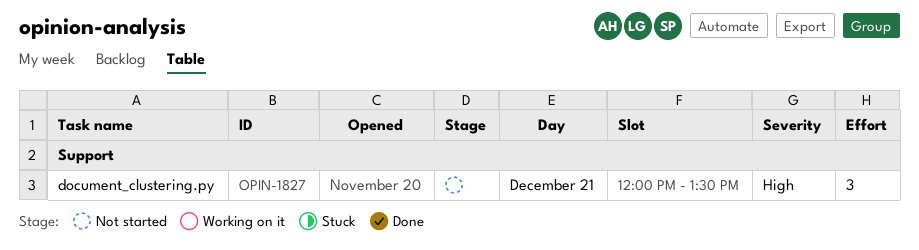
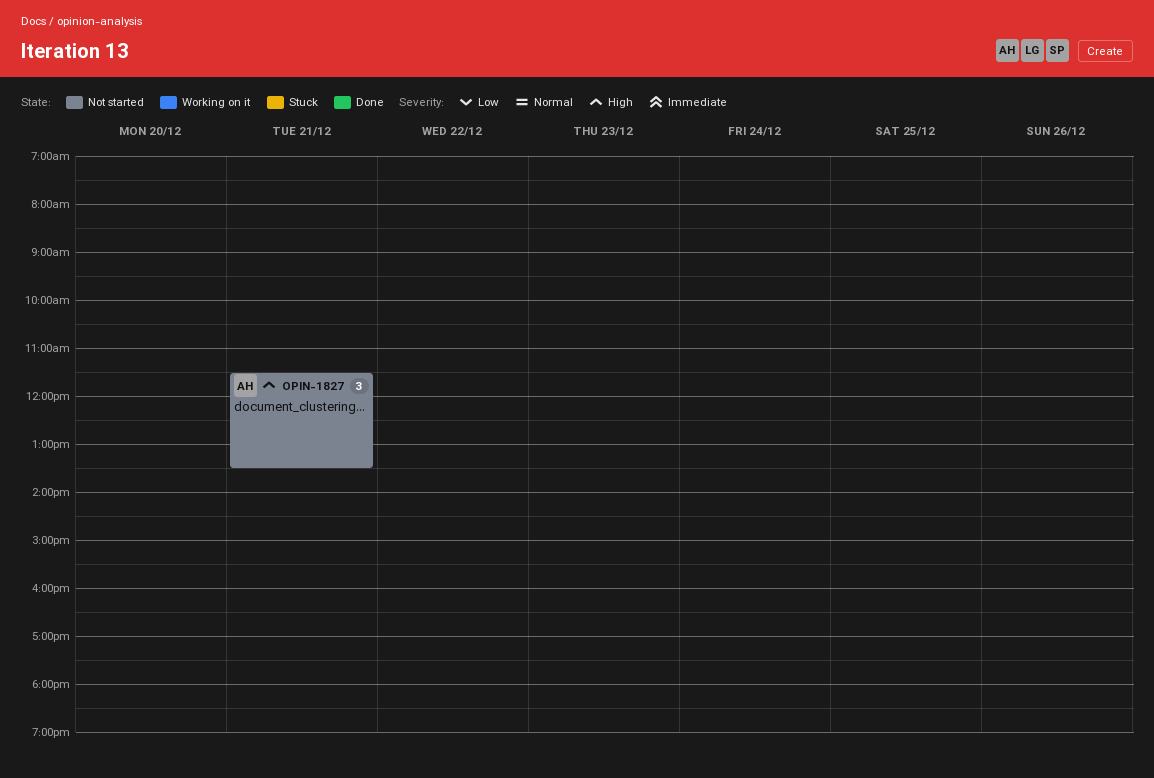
OPIN-1827, begins: 12:00 -> 11:30

